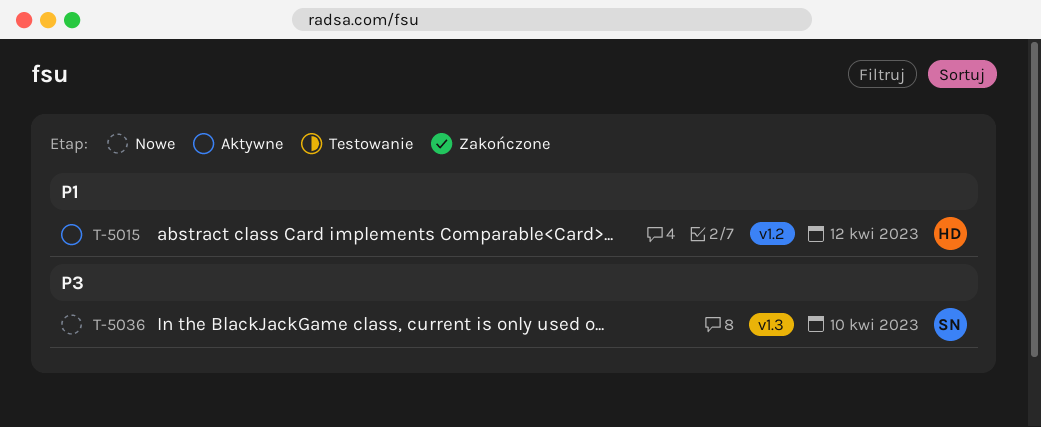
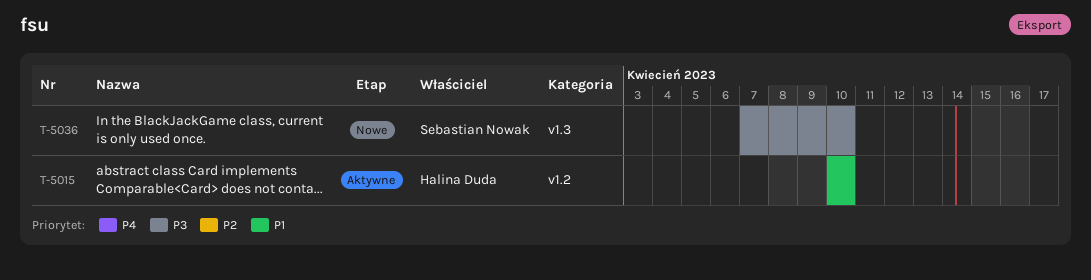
T-5015, due: Apr 12 -> Apr 10

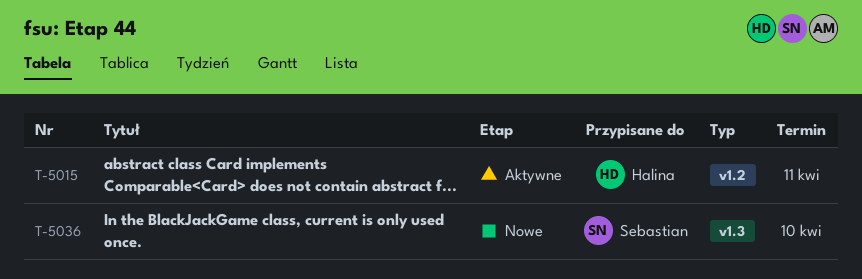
T-5015, due: Apr 10 -> Apr 11

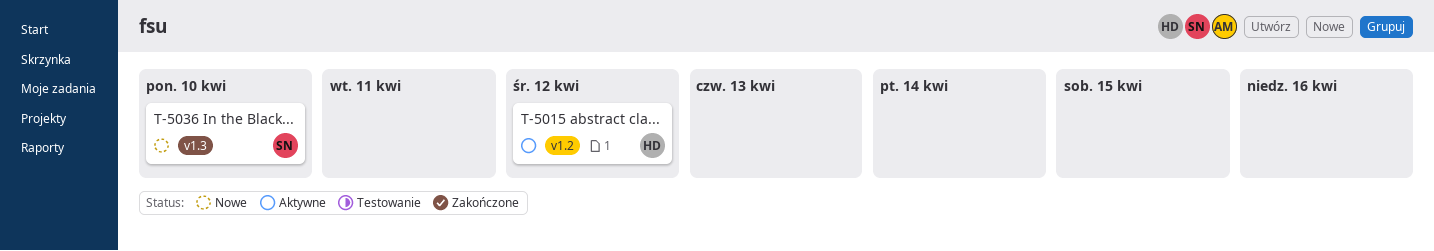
T-5015, due: Apr 11 -> Apr 12

